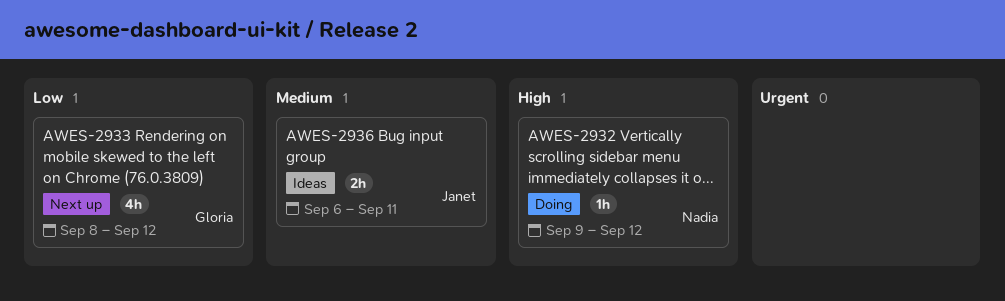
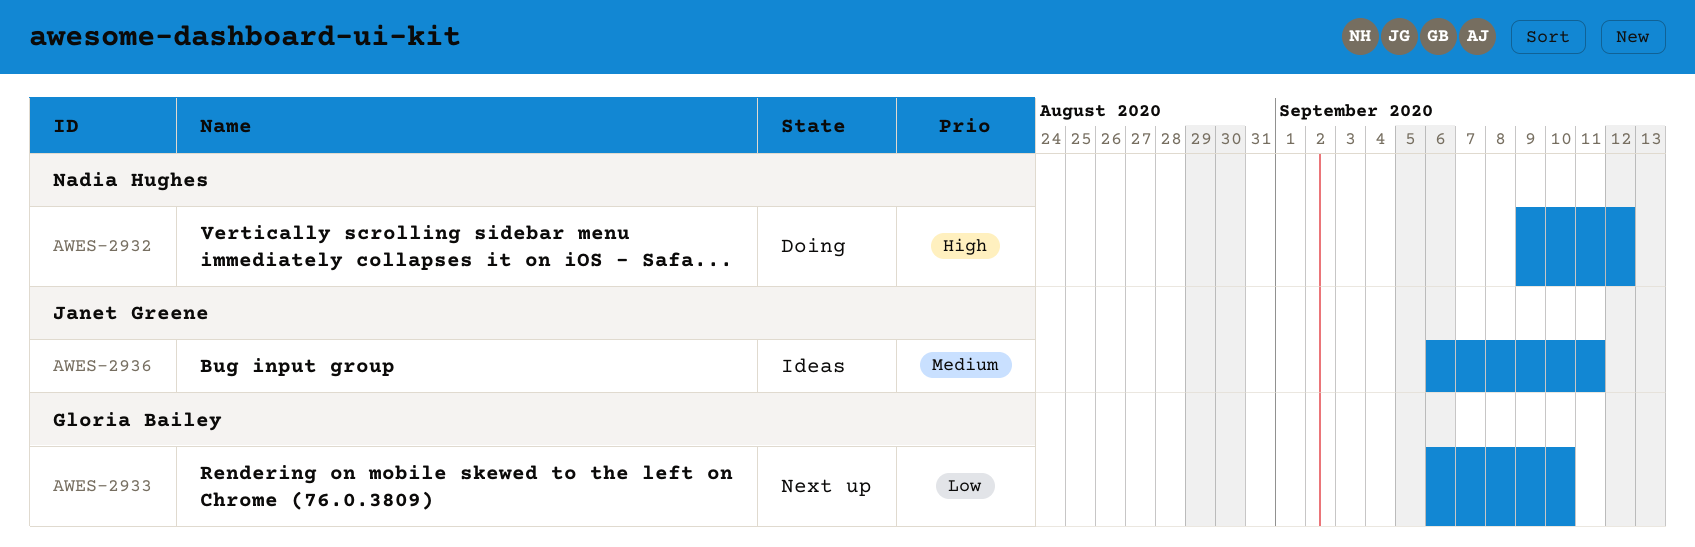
AWES-2933, start: Sep 8 -> Sep 6
AWES-2933, due: Sep 12 -> Sep 10

